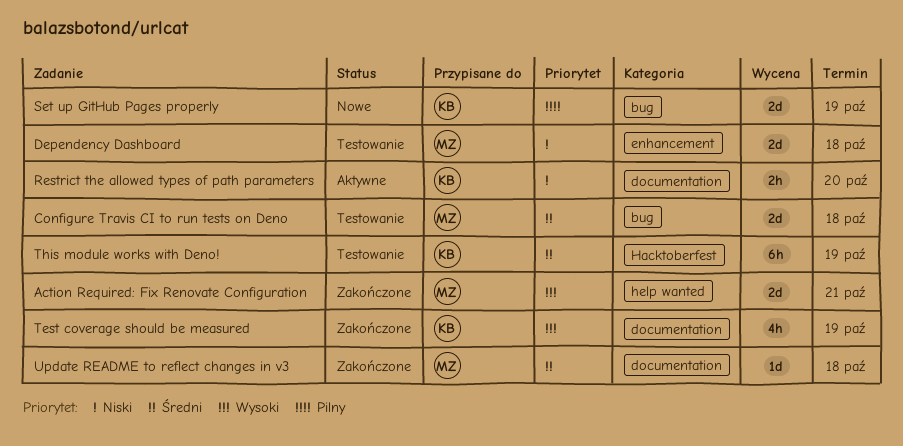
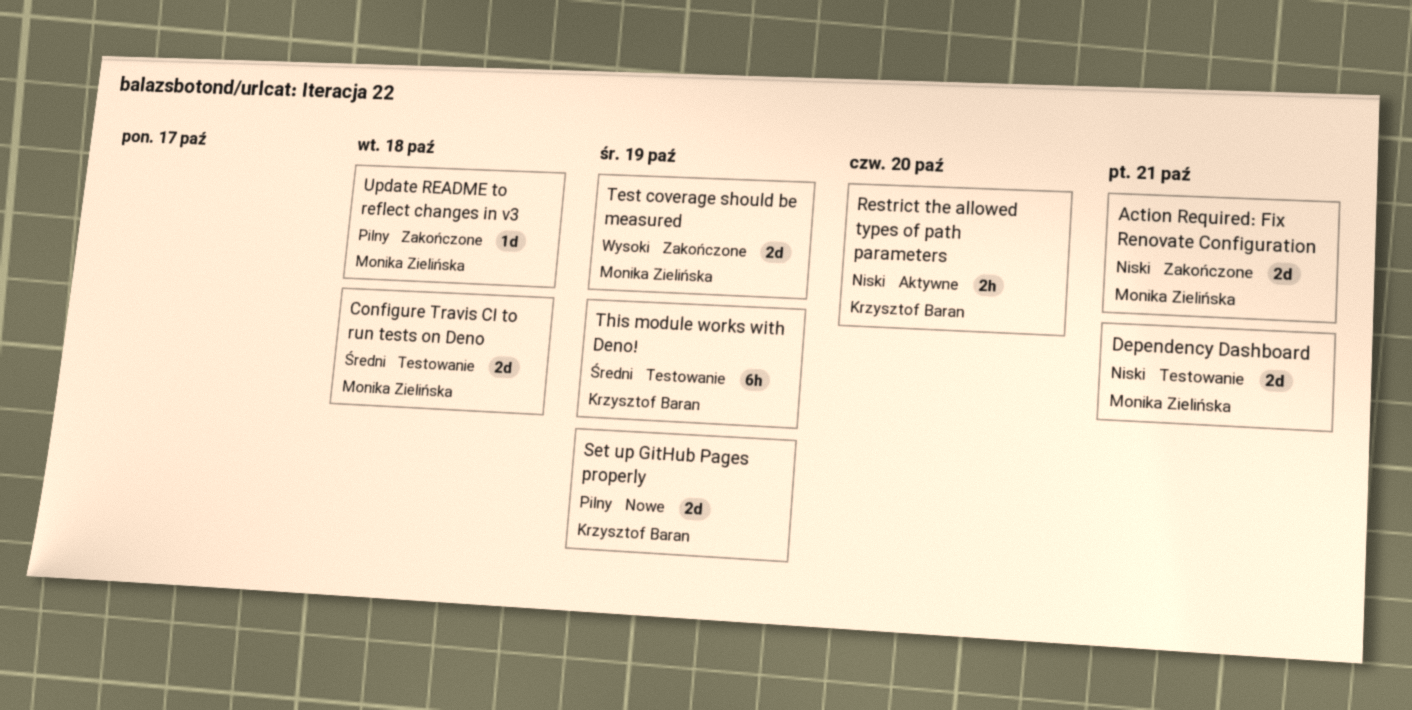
Action Required: Fix Renovate Configuration, priority: Wysoki -> Niski
Dependency Dashboard, due: Oct 18 -> Oct 21
Test coverage should be measured, owner: Krzysztof Baran -> Monika Zielińska
Test coverage should be measured, estimate: 4h -> 2d
Update README to reflect changes in v3, priority: Średni -> Pilny

